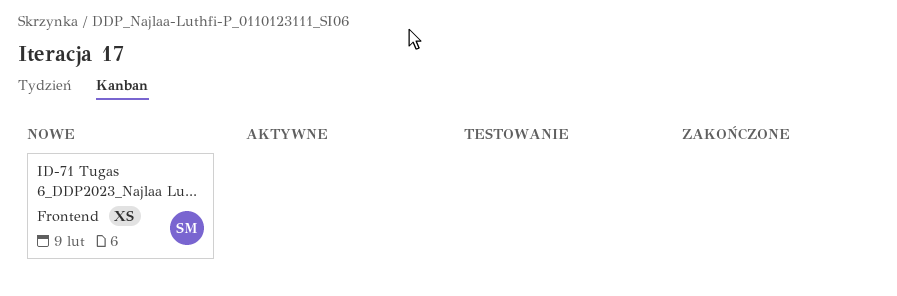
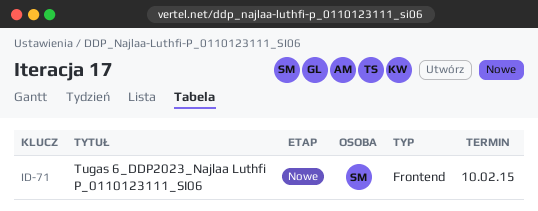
ID-71, due: Feb 9 -> Feb 10

